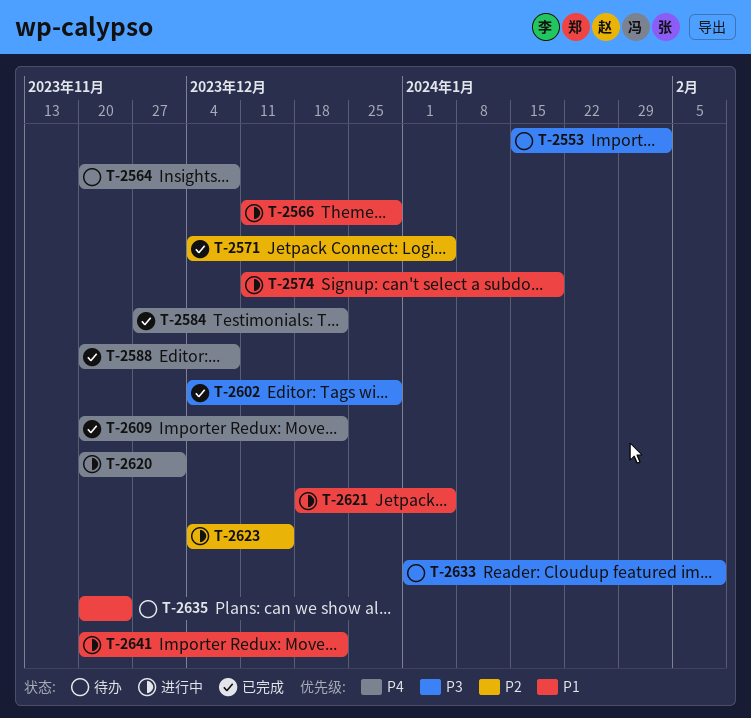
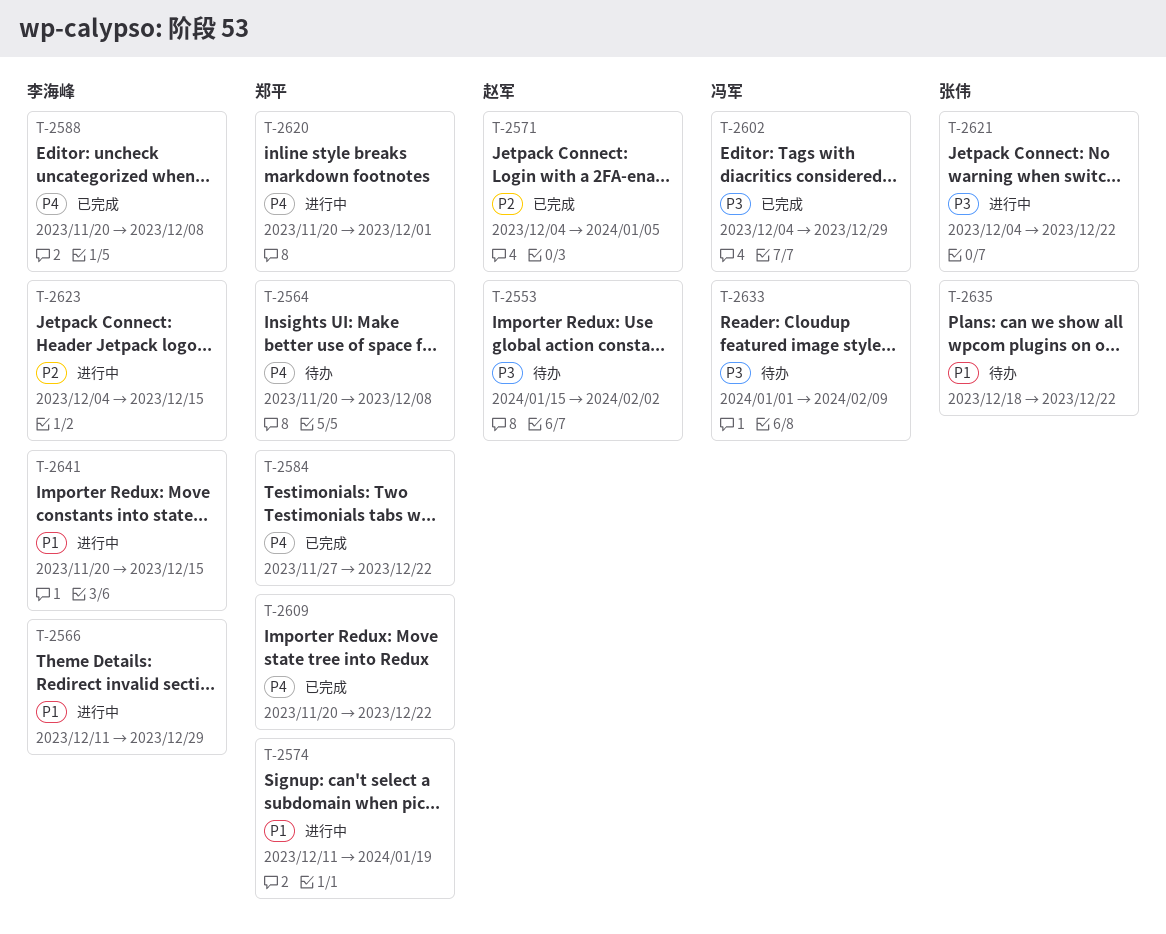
T-2621, priority: P1 -> P3
T-2621, start: Dec 18 -> Dec 4
T-2621, due: Jan 5 -> Dec 22
T-2635, start: Nov 20 -> Dec 18
T-2635, due: Nov 24 -> Dec 22
T-2641, due: Dec 22 -> Dec 15

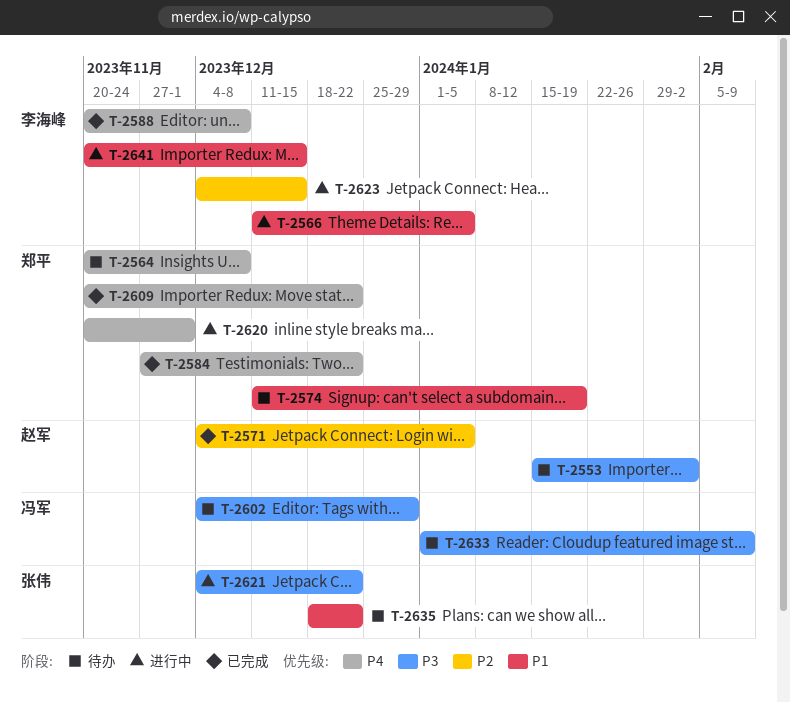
T-2566, due: Dec 29 -> Jan 5
T-2574, status: 进行中 -> 待办
T-2602, status: 已完成 -> 待办

